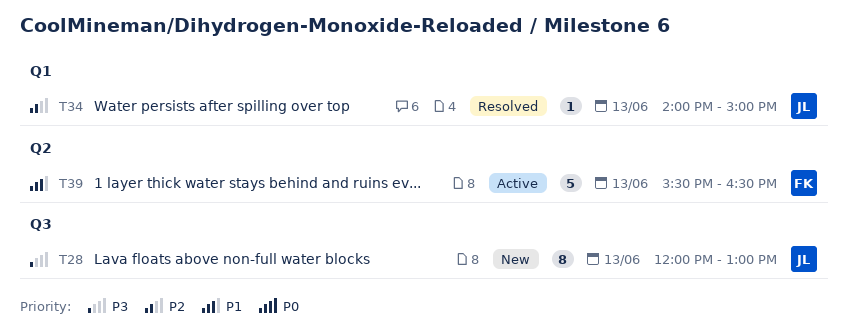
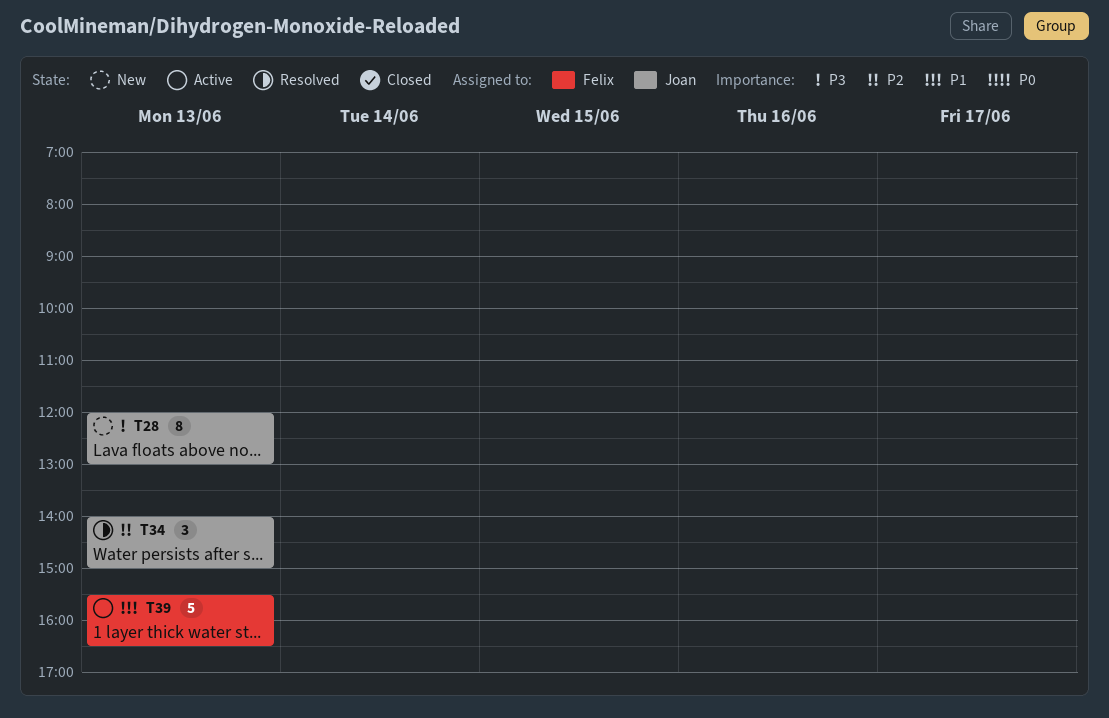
T34, estimate: 1 -> 3

